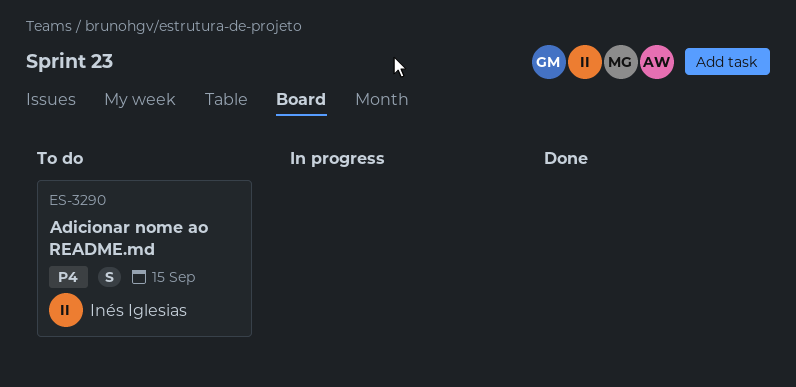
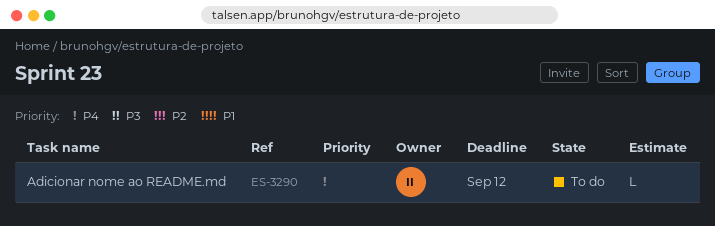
ES-3290, estimate: S -> L
ES-3290, due: Sep 15 -> Sep 12

